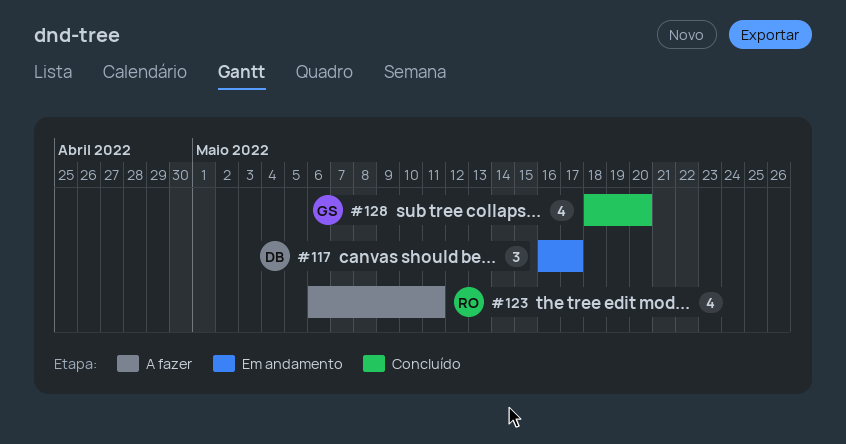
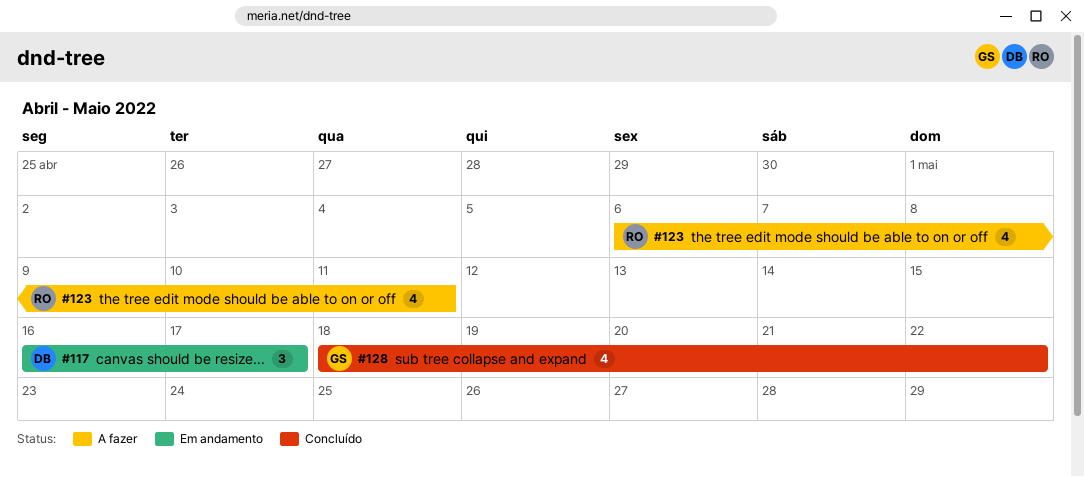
#128, due: May 20 -> May 22

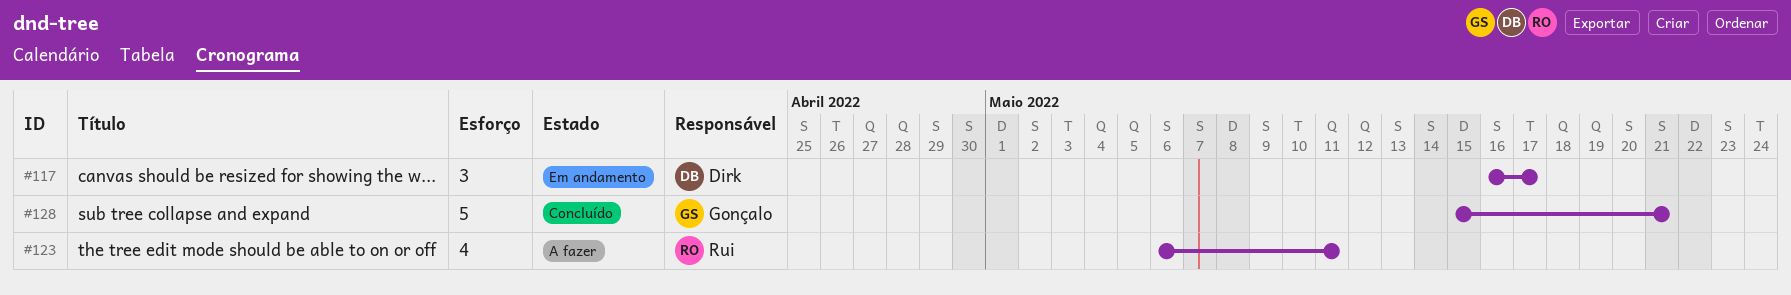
#128, estimate: 4 -> 5
#128, start: May 18 -> May 15
#128, due: May 22 -> May 21

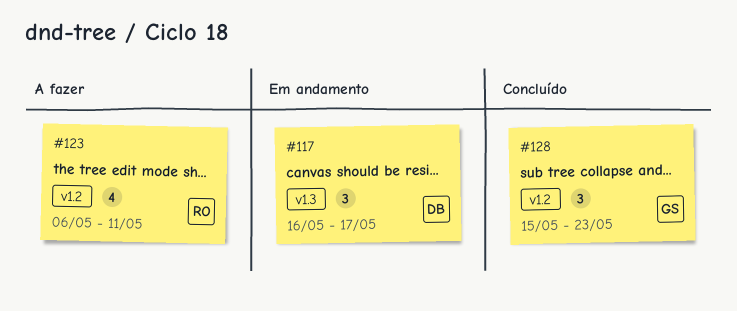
#128, estimate: 5 -> 3
#128, due: May 21 -> May 23

